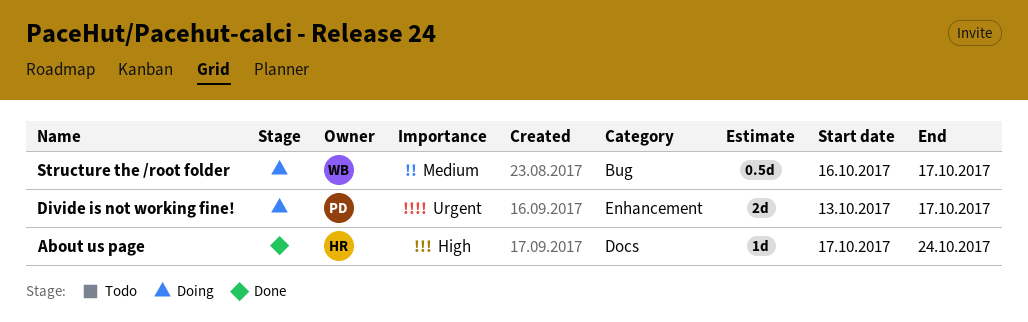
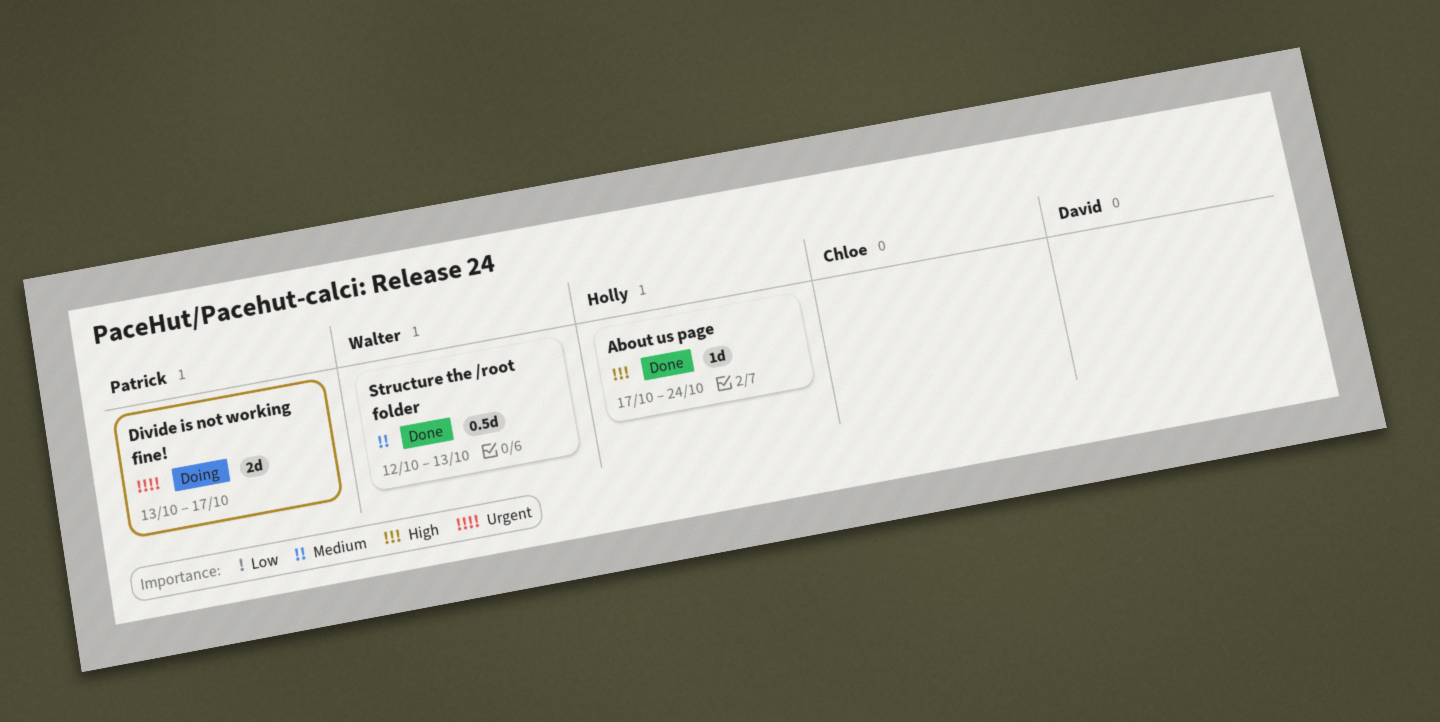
Structure the /root folder, status: Doing -> Done
Structure the /root folder, start: Oct 16 -> Oct 12
Structure the /root folder, due: Oct 17 -> Oct 13

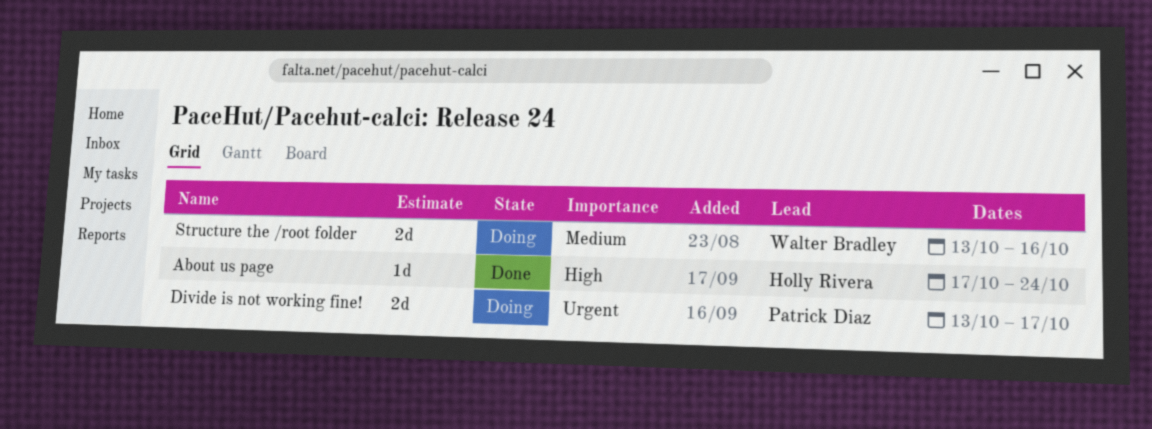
Structure the /root folder, status: Done -> Doing
Structure the /root folder, estimate: 0.5d -> 2d
Structure the /root folder, start: Oct 12 -> Oct 13
Structure the /root folder, due: Oct 13 -> Oct 16

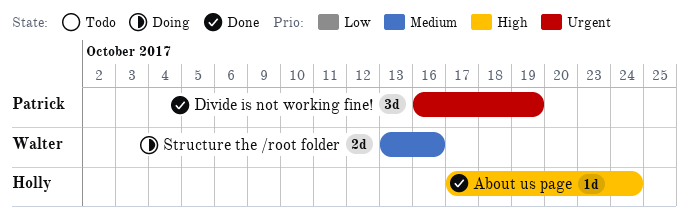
Divide is not working fine!, status: Doing -> Done
Divide is not working fine!, estimate: 2d -> 3d
Divide is not working fine!, start: Oct 13 -> Oct 16
Divide is not working fine!, due: Oct 17 -> Oct 19

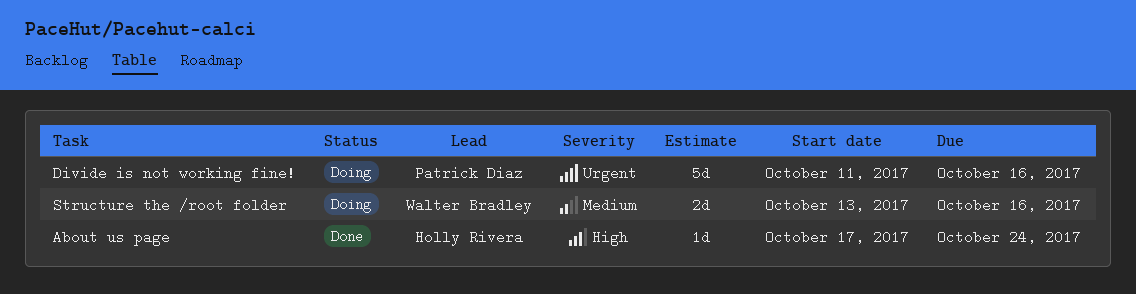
Divide is not working fine!, status: Done -> Doing
Divide is not working fine!, estimate: 3d -> 5d
Divide is not working fine!, start: Oct 16 -> Oct 11
Divide is not working fine!, due: Oct 19 -> Oct 16

